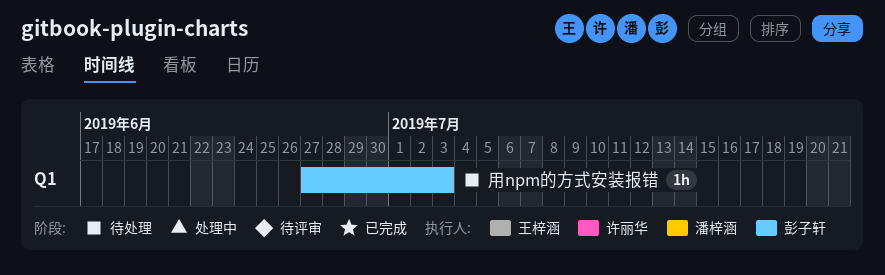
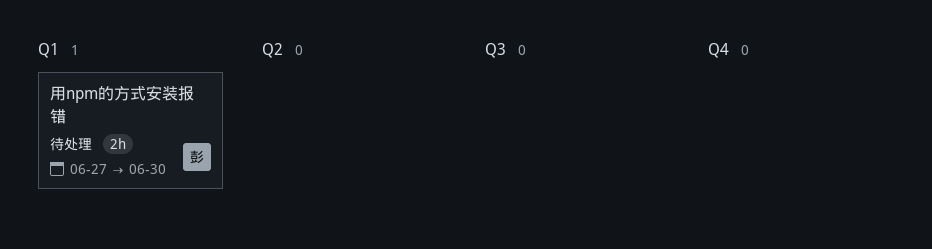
用npm的方式安装报错, estimate: 1h -> 2h
用npm的方式安装报错, due: Jul 3 -> Jun 30

